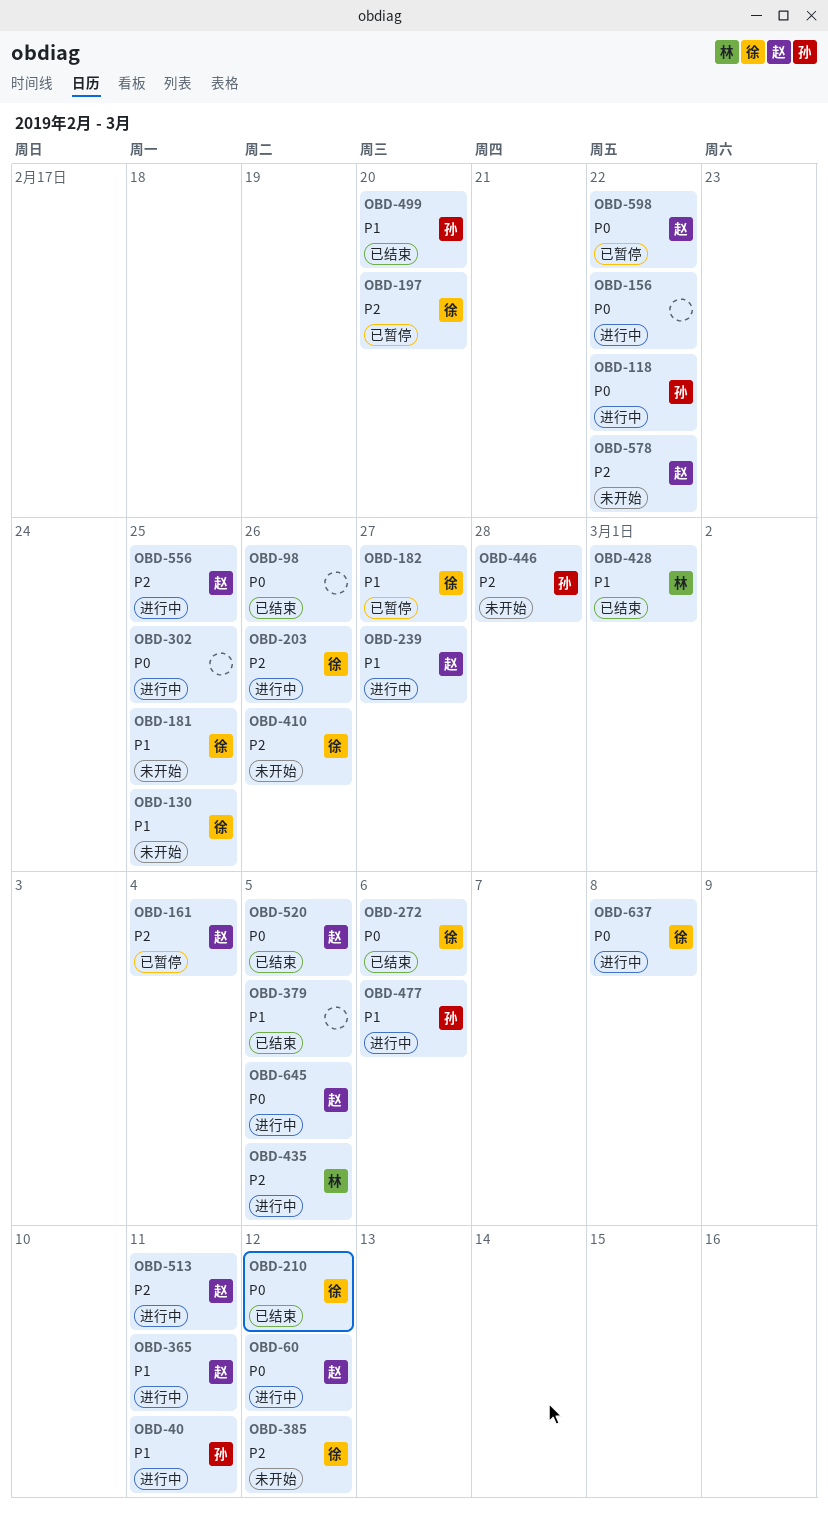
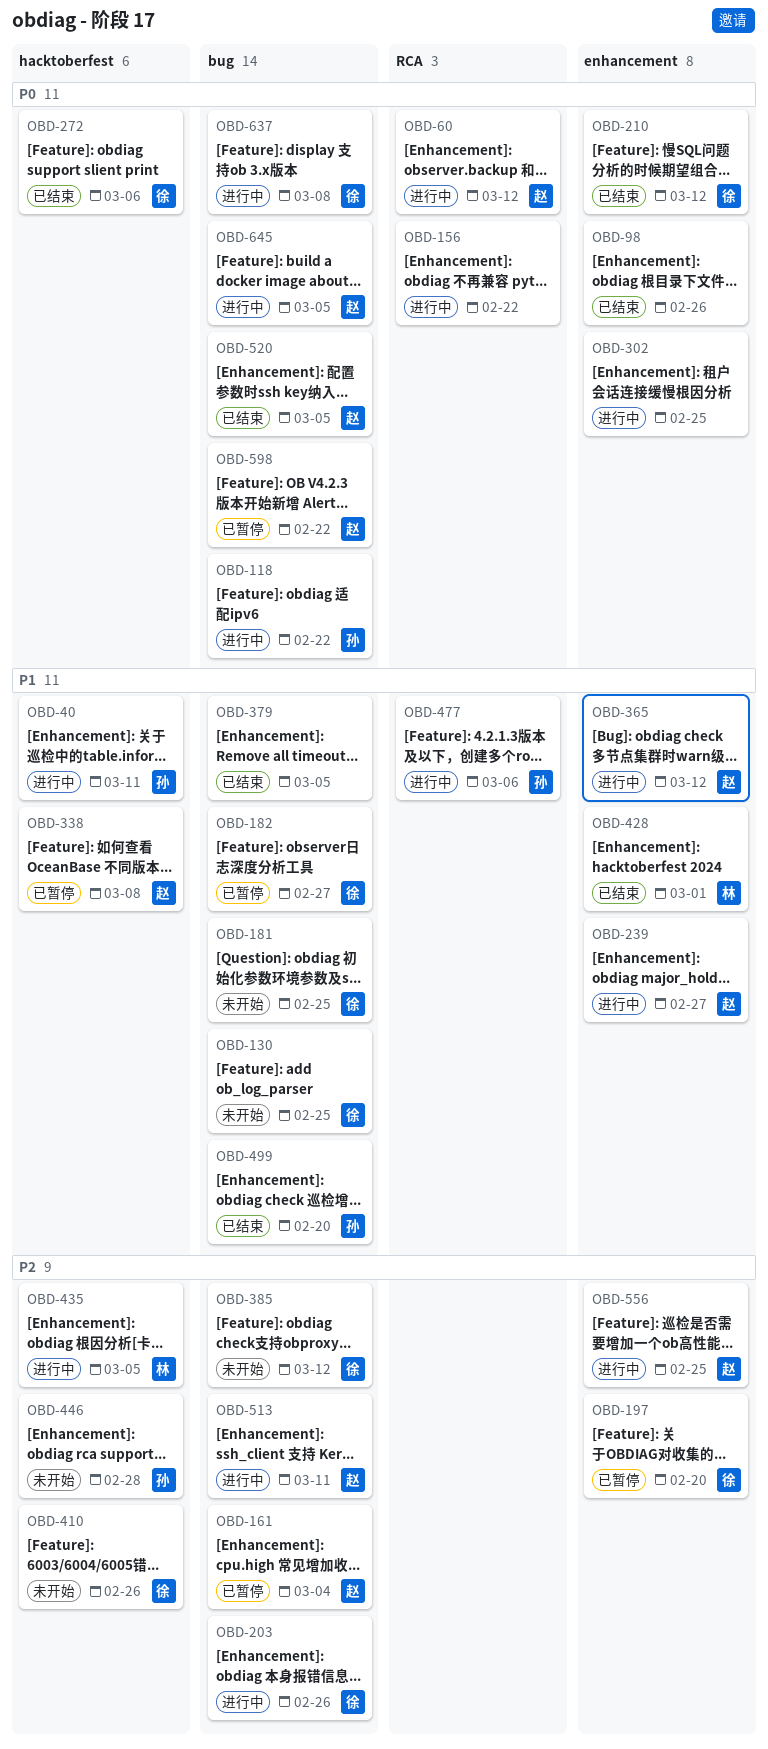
OBD-338: none -> present
OBD-365, due: Mar 11 -> Mar 12
OBD-578: present -> none

